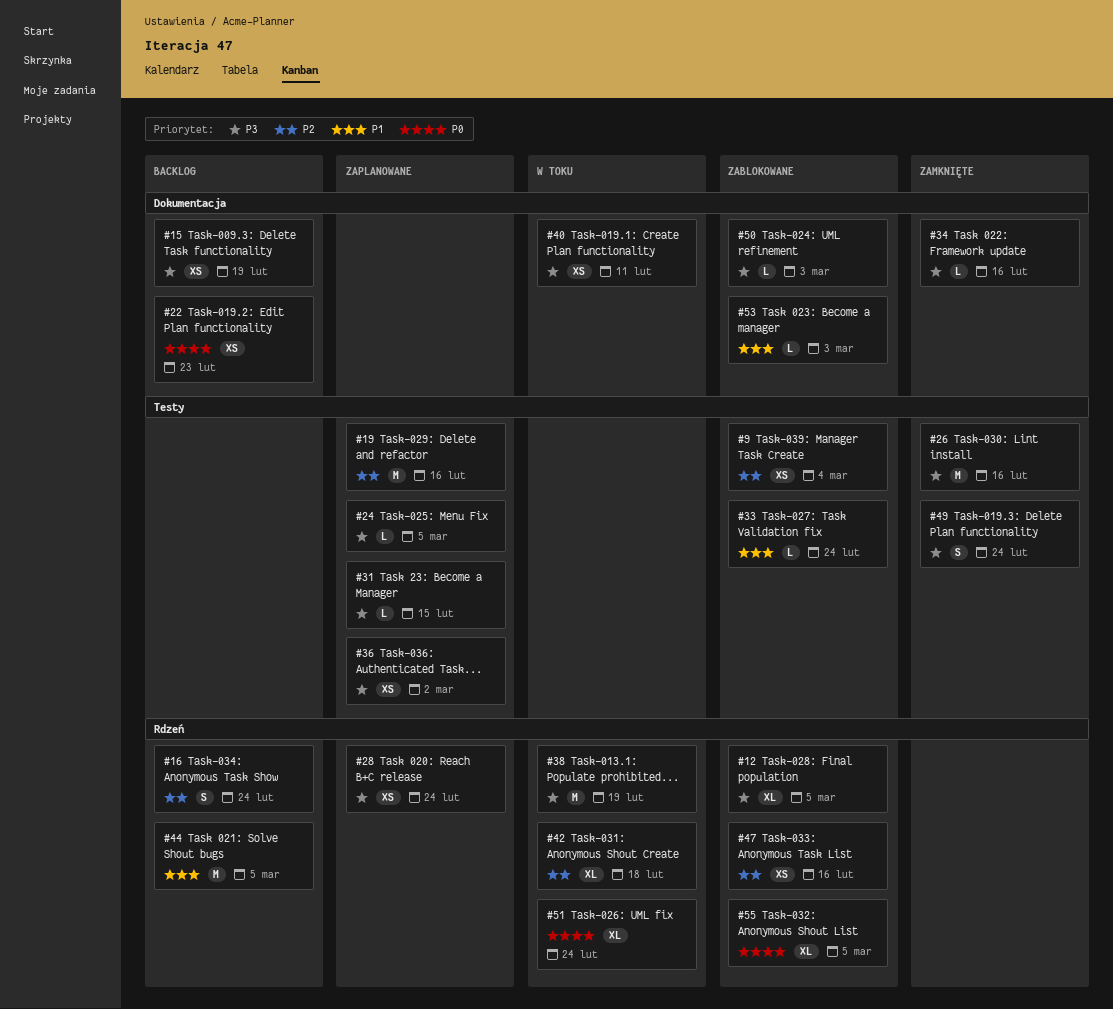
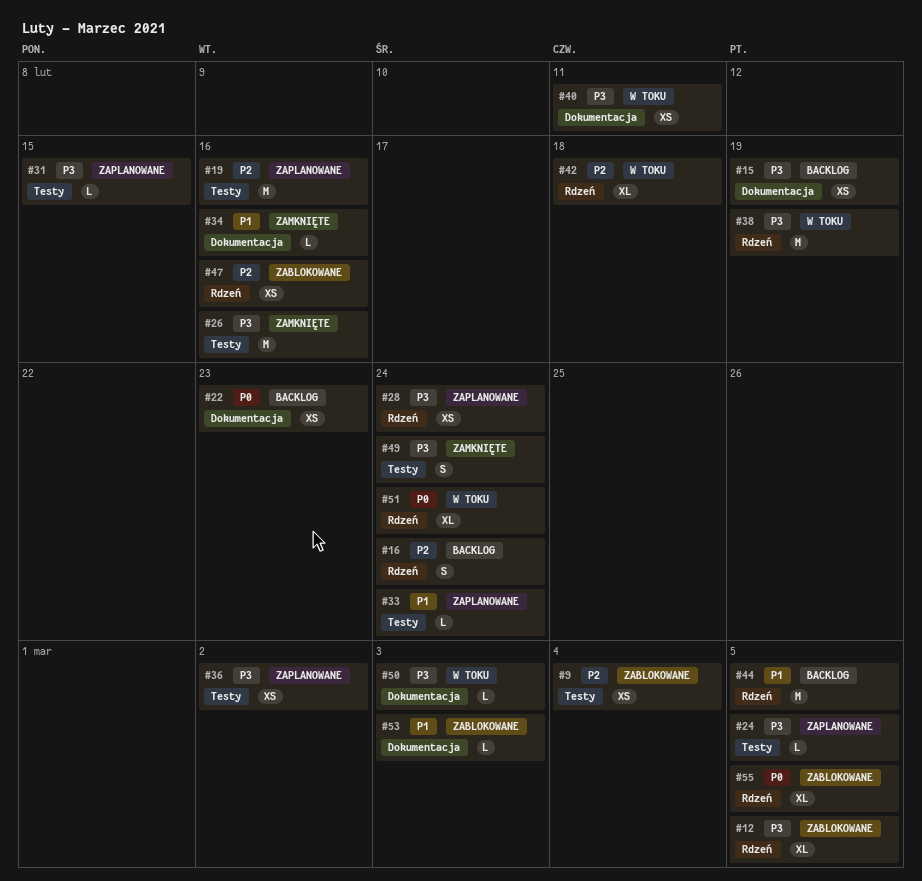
#33, status: Zablokowane -> Zaplanowane
#34, priority: P3 -> P1
#50, status: Zablokowane -> W toku

